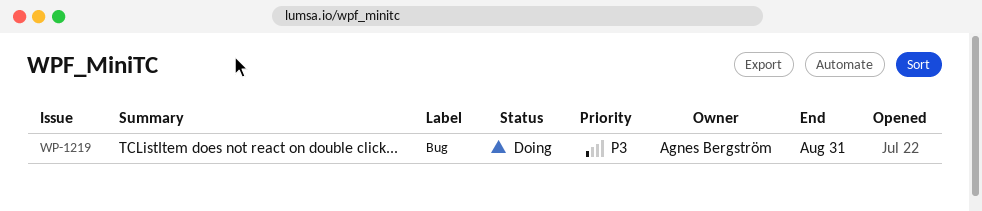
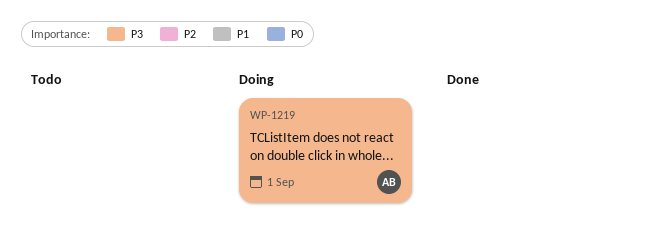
WP-1219, due: Aug 31 -> Sep 1

